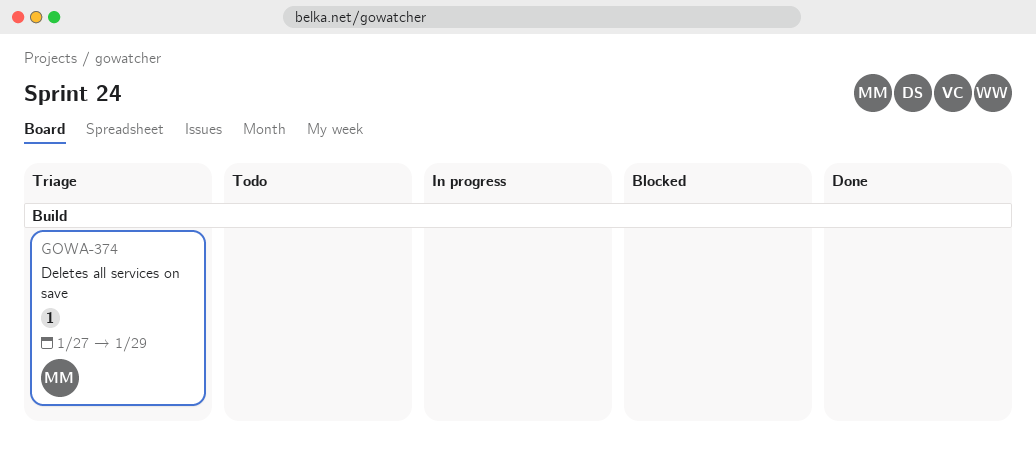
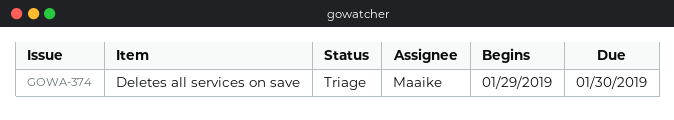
GOWA-374, start: Jan 27 -> Jan 29
GOWA-374, due: Jan 29 -> Jan 30

